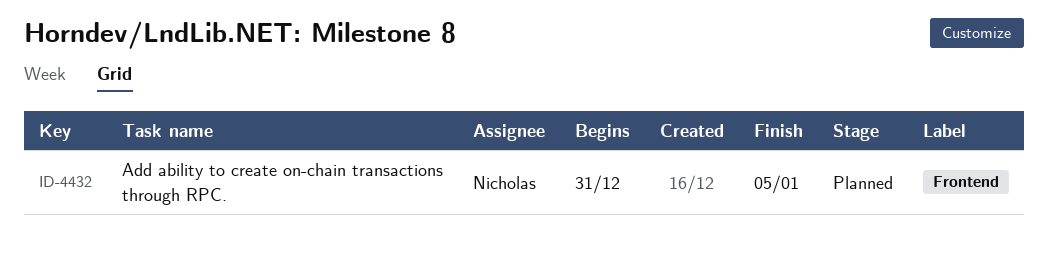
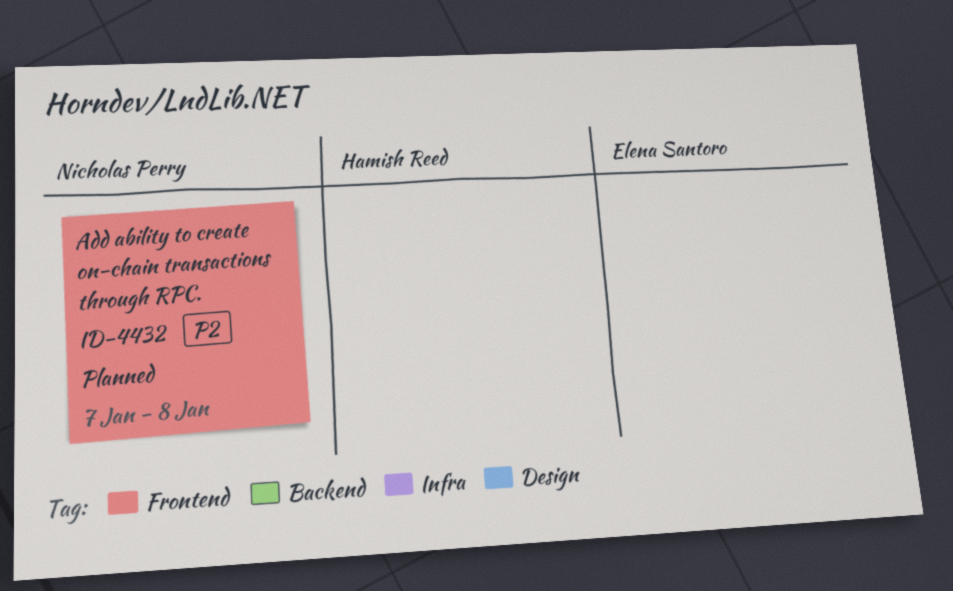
ID-4432, start: Dec 31 -> Jan 7
ID-4432, due: Jan 5 -> Jan 8

